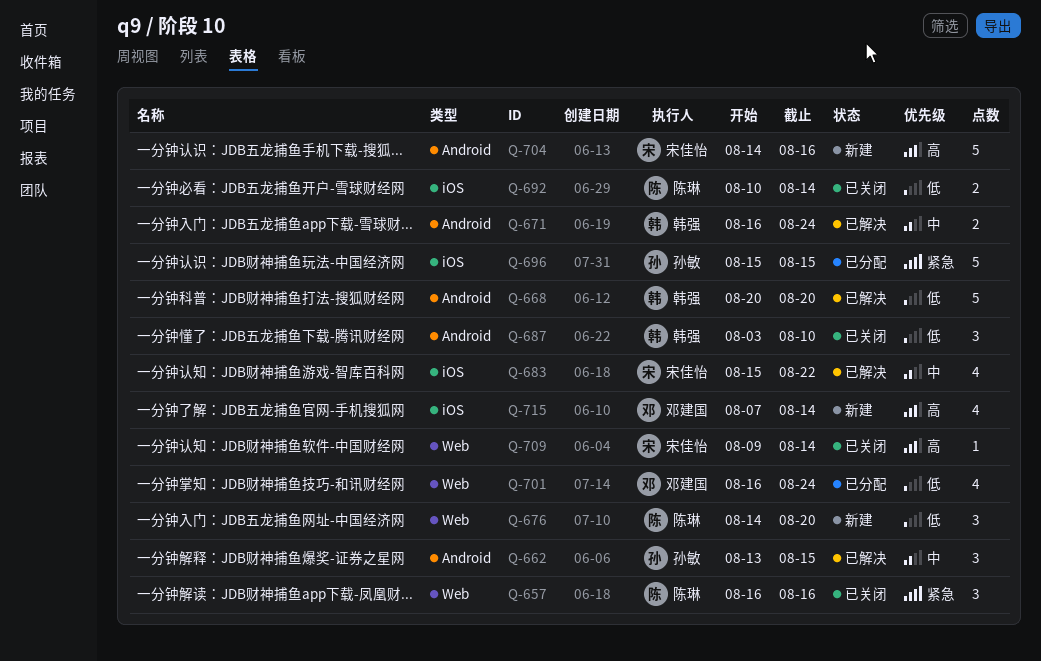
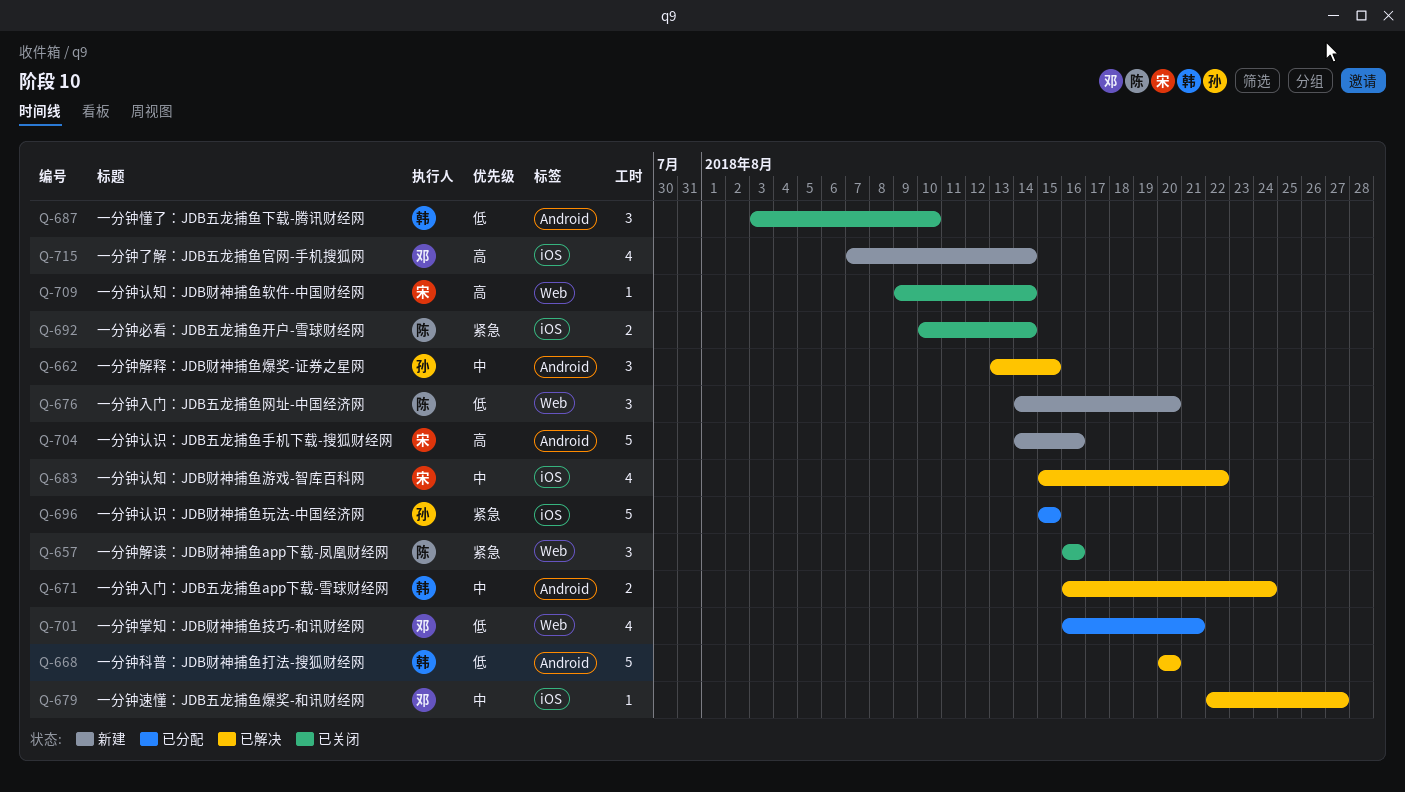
Q-679: none -> present
Q-692, priority: 低 -> 紧急
Q-701, due: Aug 24 -> Aug 21

